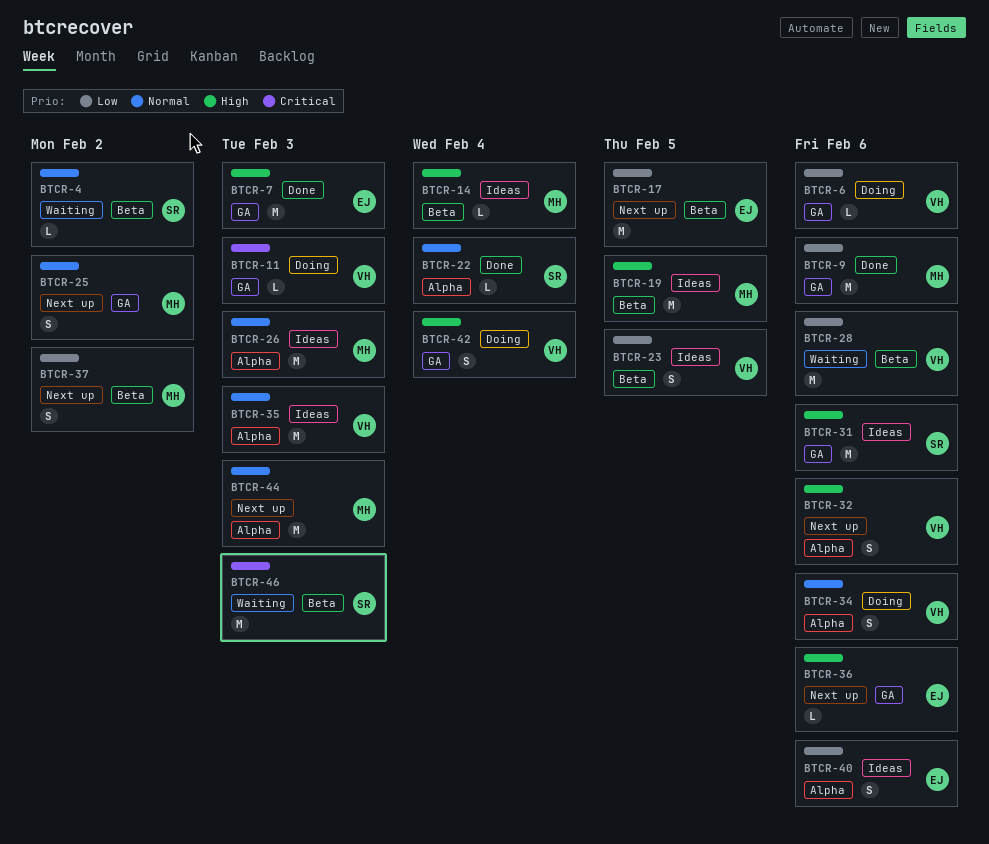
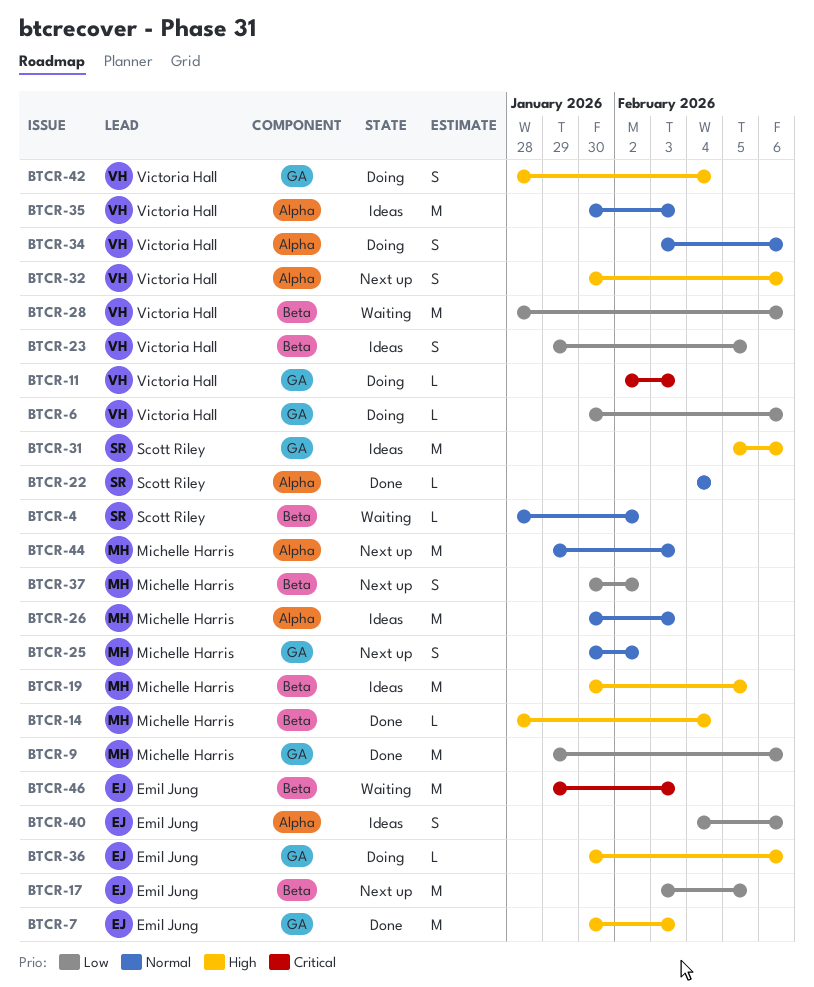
BTCR-14, status: Ideas -> Done
BTCR-36, status: Next up -> Doing
BTCR-46, owner: Scott Riley -> Emil Jung

